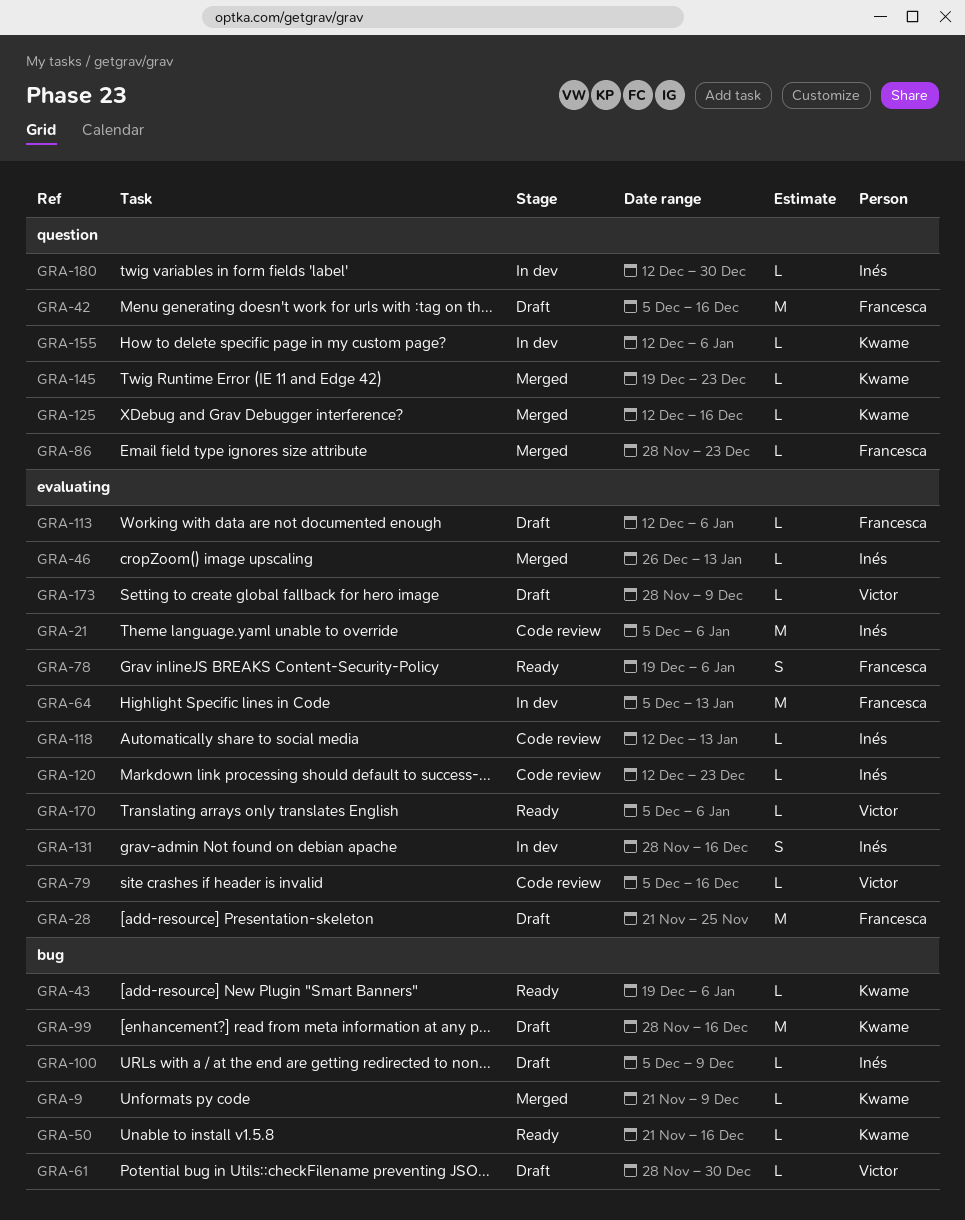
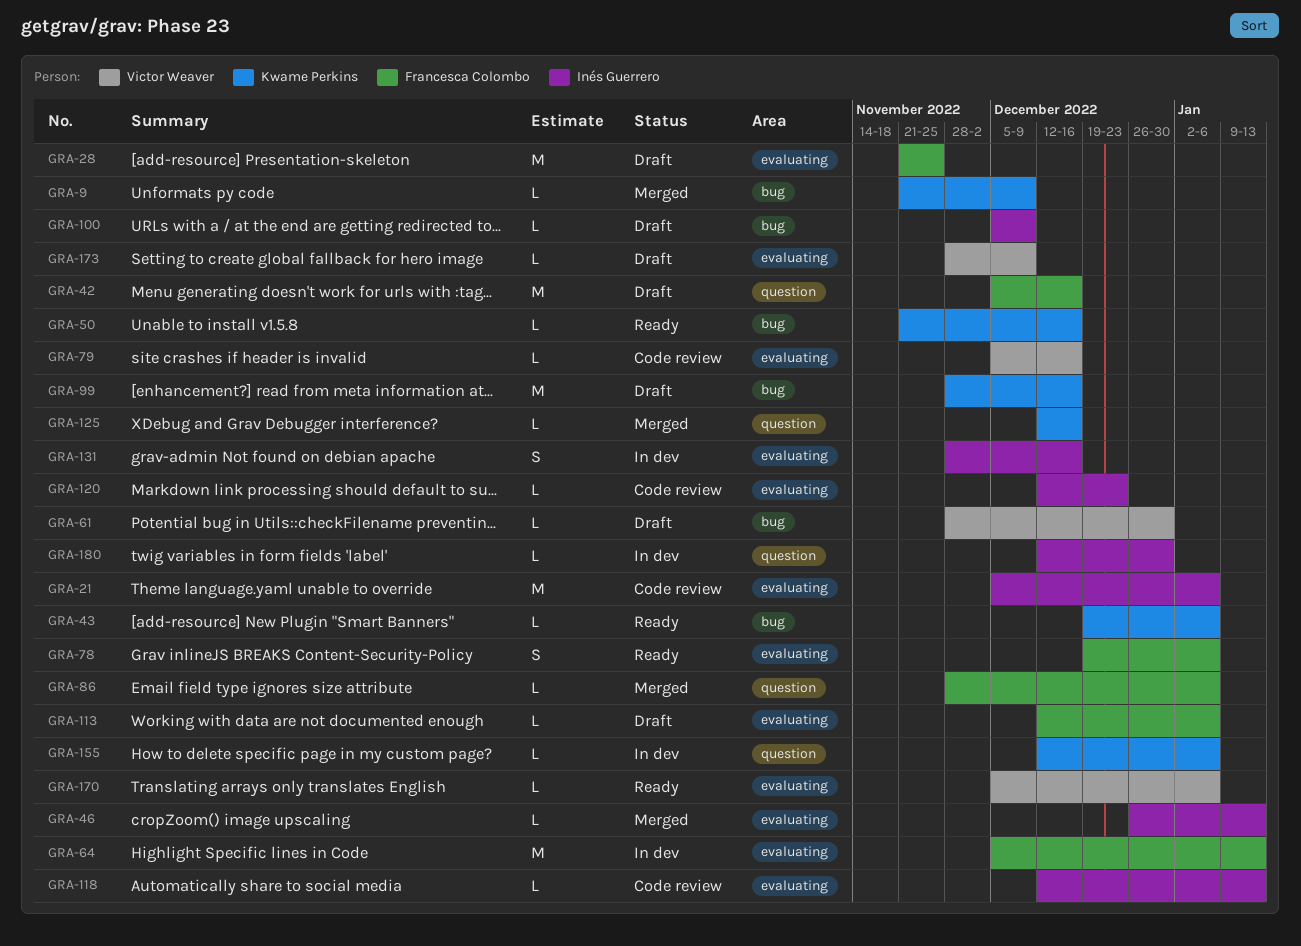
GRA-86, due: Dec 23 -> Jan 6
GRA-145: present -> none

